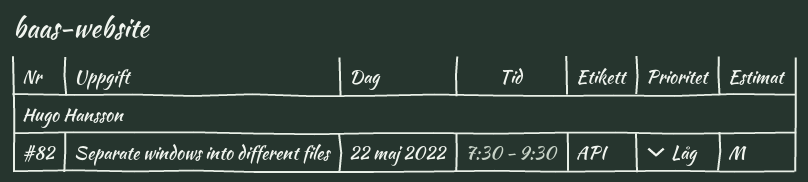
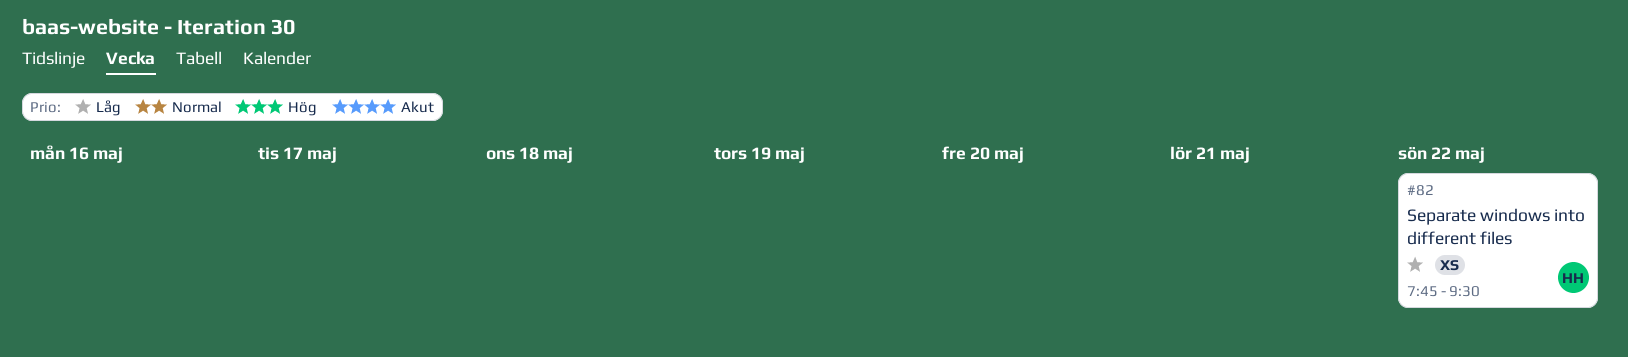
#82, estimate: M -> XS
#82, begins: 07:30 -> 07:45

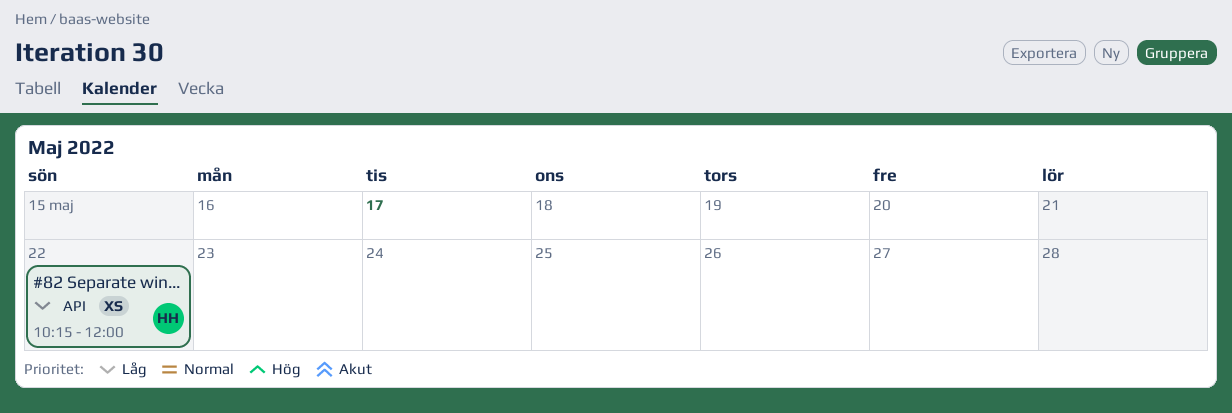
#82, begins: 07:45 -> 10:15
#82, ends: 09:30 -> 12:00

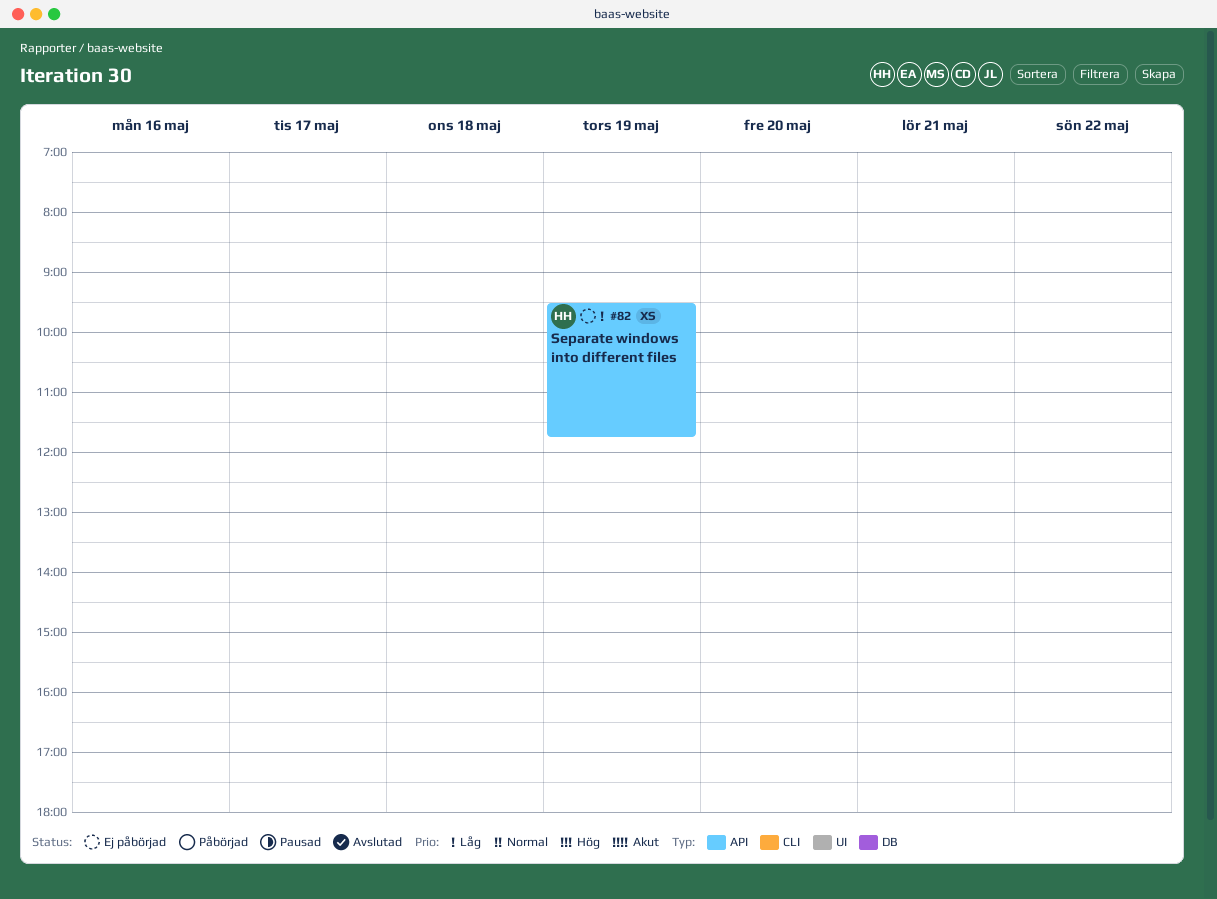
#82, day: May 22 -> May 19
#82, begins: 10:15 -> 09:30
#82, ends: 12:00 -> 11:45

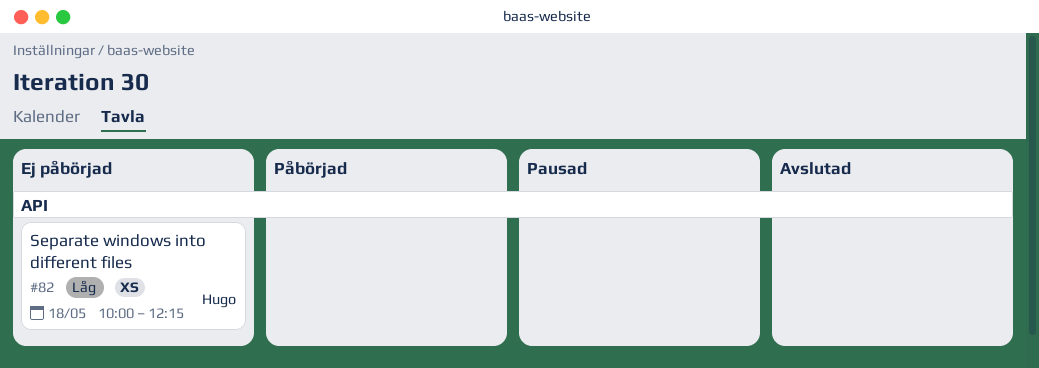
#82, day: May 19 -> May 18
#82, begins: 09:30 -> 10:00
#82, ends: 11:45 -> 12:15

